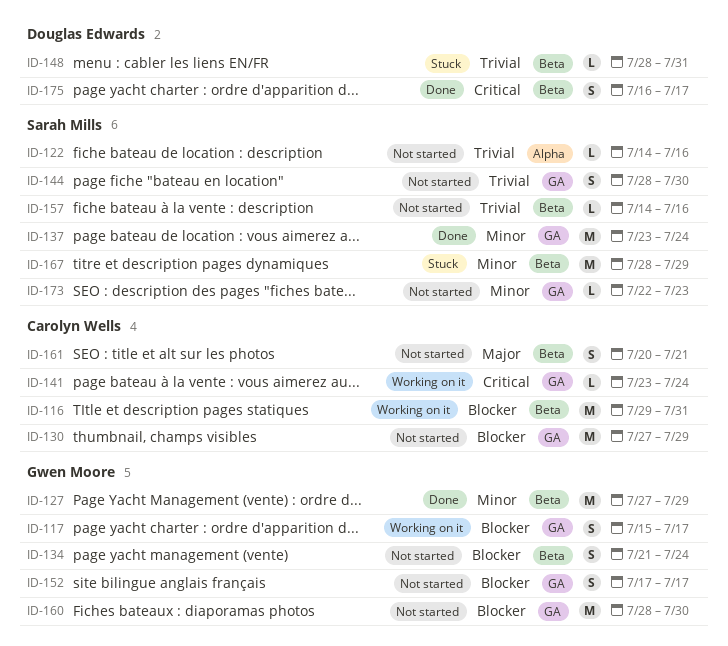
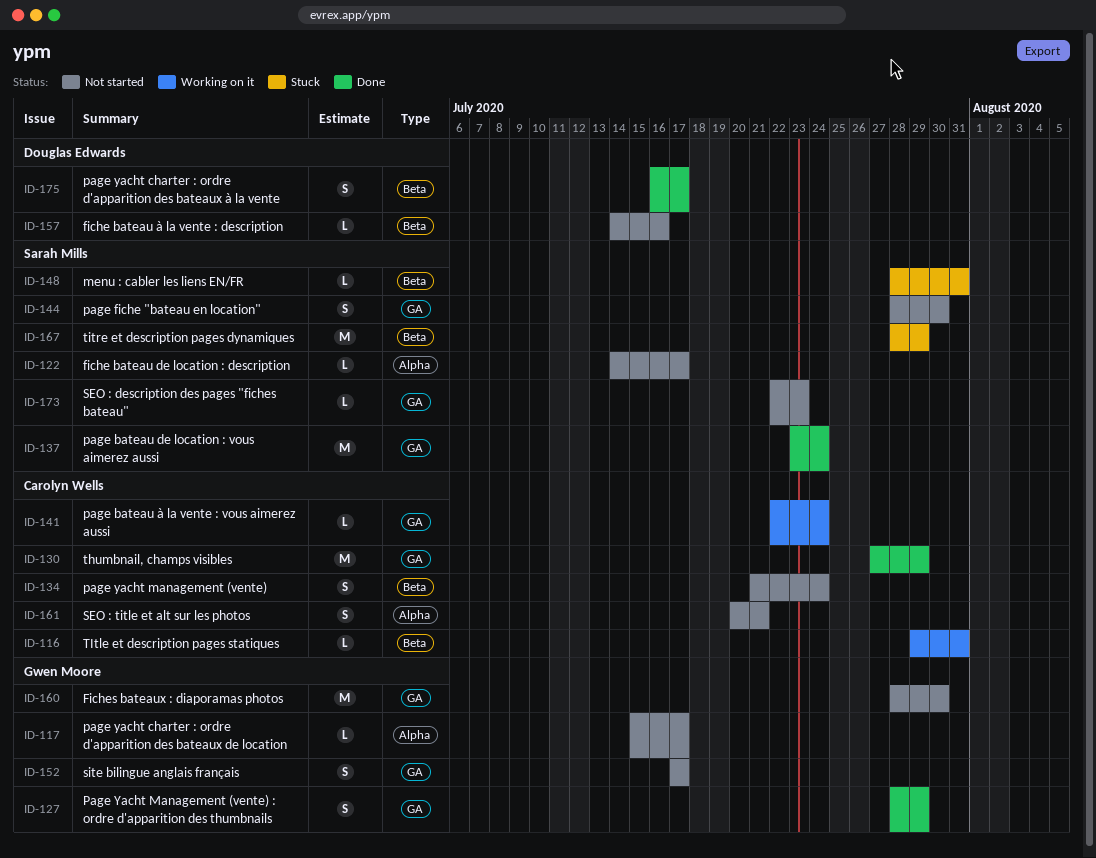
ID-116, estimate: M -> L
ID-117, status: Working on it -> Not started
ID-117, label: GA -> Alpha
ID-117, estimate: S -> L
ID-122, due: Jul 16 -> Jul 17
ID-127, label: Beta -> GA
ID-127, estimate: M -> S
ID-127, start: Jul 27 -> Jul 28
ID-130, status: Not started -> Done
ID-134, owner: Gwen Moore -> Carolyn Wells
ID-141, start: Jul 23 -> Jul 22
ID-148, owner: Douglas Edwards -> Sarah Mills
ID-157, owner: Sarah Mills -> Douglas Edwards
ID-161, label: Beta -> Alpha

